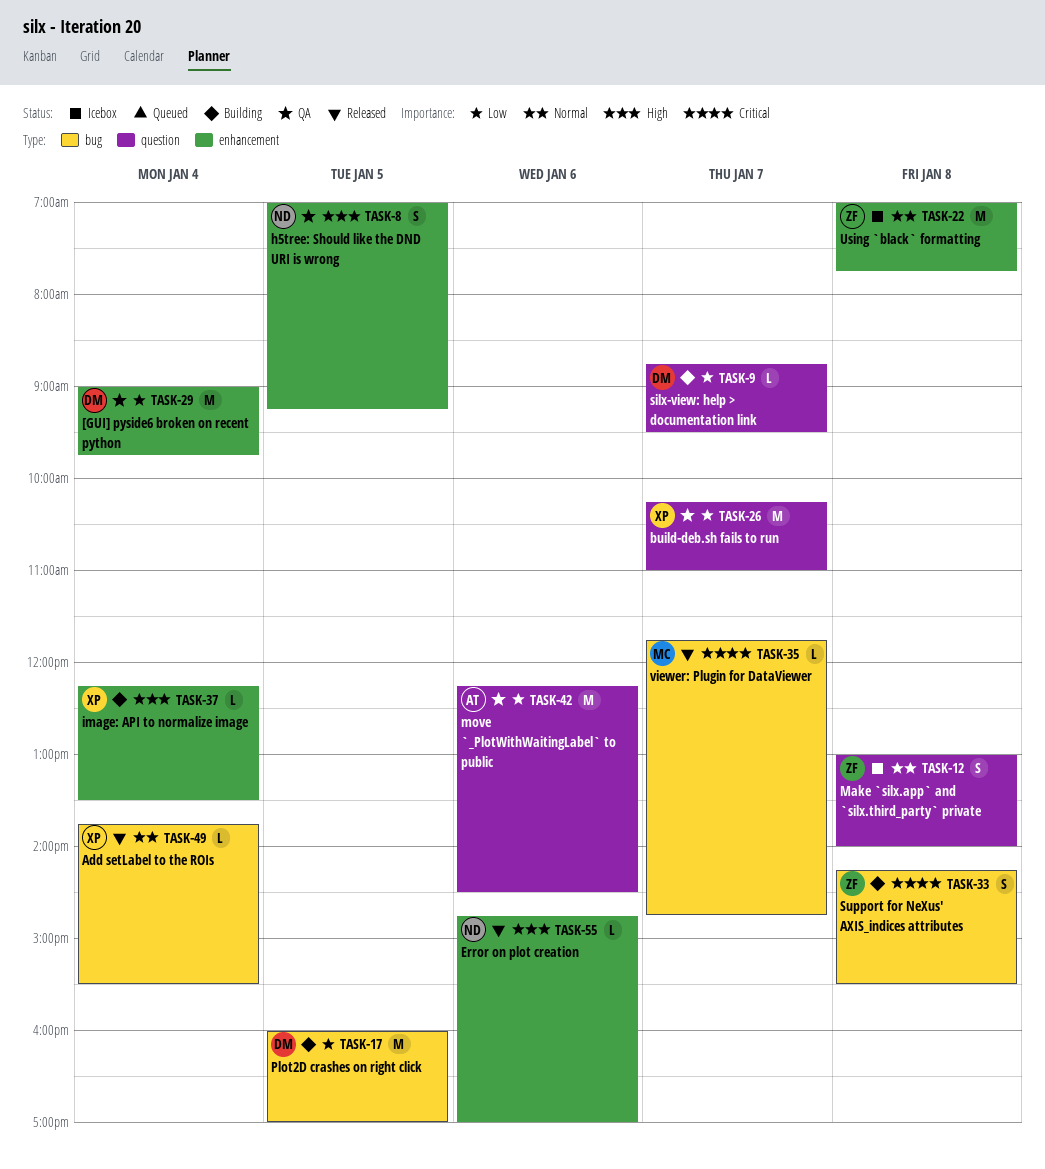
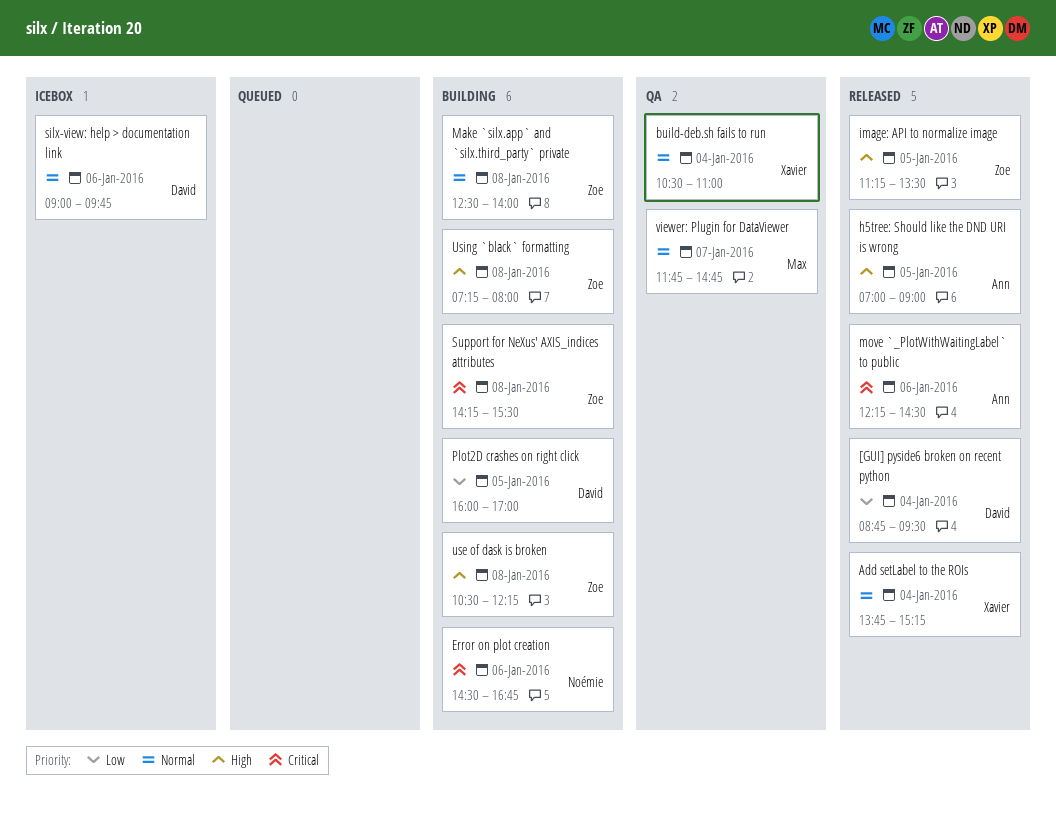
[GUI] pyside6 broken on recent python, status: QA -> Released
[GUI] pyside6 broken on recent python, begins: 09:00 -> 08:45
[GUI] pyside6 broken on recent python, ends: 09:45 -> 09:30
Add setLabel to the ROIs, ends: 15:30 -> 15:15
build-deb.sh fails to run, priority: Low -> Normal
build-deb.sh fails to run, day: Jan 7 -> Jan 4
build-deb.sh fails to run, begins: 10:15 -> 10:30
Error on plot creation, status: Released -> Building
Error on plot creation, priority: High -> Critical
Error on plot creation, begins: 14:45 -> 14:30
Error on plot creation, ends: 17:00 -> 16:45
h5tree: Should like the DND URI is wrong, status: QA -> Released
h5tree: Should like the DND URI is wrong, owner: Noémie -> Ann
h5tree: Should like the DND URI is wrong, ends: 09:15 -> 09:00
image: API to normalize image, status: Building -> Released
image: API to normalize image, owner: Xavier -> Zoe
image: API to normalize image, day: Jan 4 -> Jan 5
image: API to normalize image, begins: 12:15 -> 11:15
Make `silx.app` and `silx.third_party` private, status: Icebox -> Building
Make `silx.app` and `silx.third_party` private, begins: 13:00 -> 12:30
move `_PlotWithWaitingLabel` to public, status: QA -> Released
move `_PlotWithWaitingLabel` to public, priority: Low -> Critical
silx-view: help > documentation link, status: Building -> Icebox
silx-view: help > documentation link, priority: Low -> Normal
silx-view: help > documentation link, day: Jan 7 -> Jan 6
silx-view: help > documentation link, begins: 08:45 -> 09:00
silx-view: help > documentation link, ends: 09:30 -> 09:45
use of dask is broken: none -> present
Using `black` formatting, status: Icebox -> Building
Using `black` formatting, priority: Normal -> High
Using `black` formatting, begins: 07:00 -> 07:15
Using `black` formatting, ends: 07:45 -> 08:00
viewer: Plugin for DataViewer, status: Released -> QA
viewer: Plugin for DataViewer, priority: Critical -> Normal

